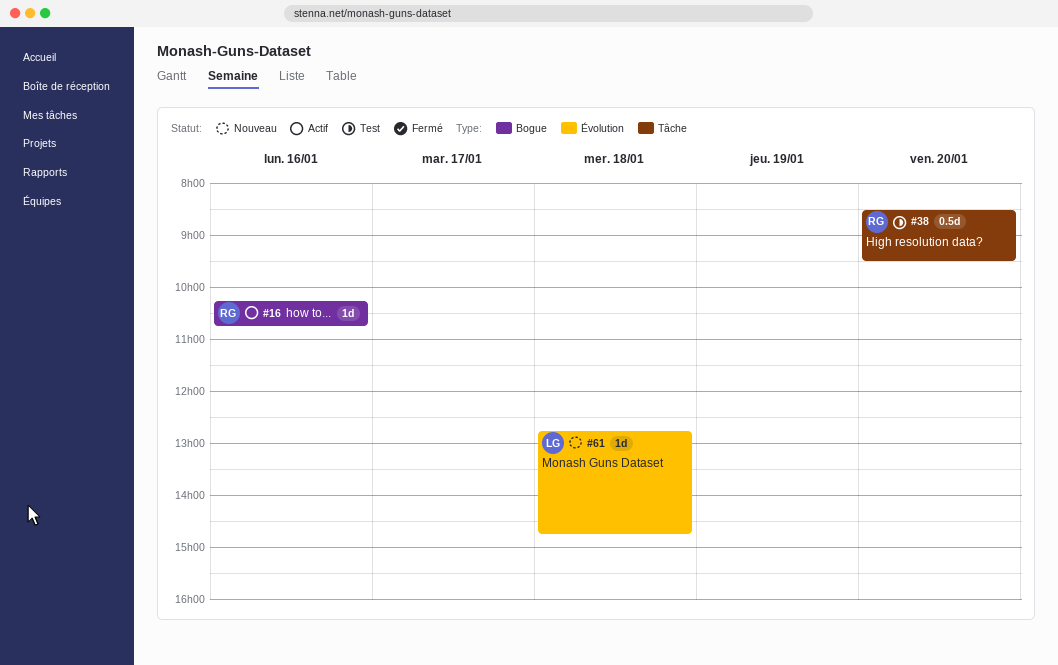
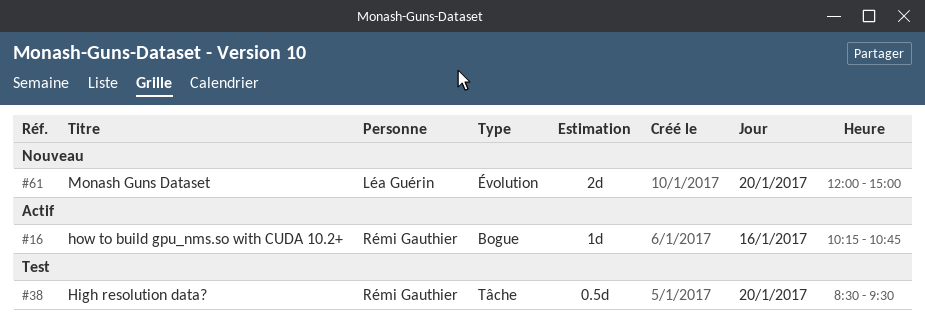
#61, estimate: 1d -> 2d
#61, day: Jan 18 -> Jan 20
#61, begins: 12:45 -> 12:00
#61, ends: 14:45 -> 15:00

